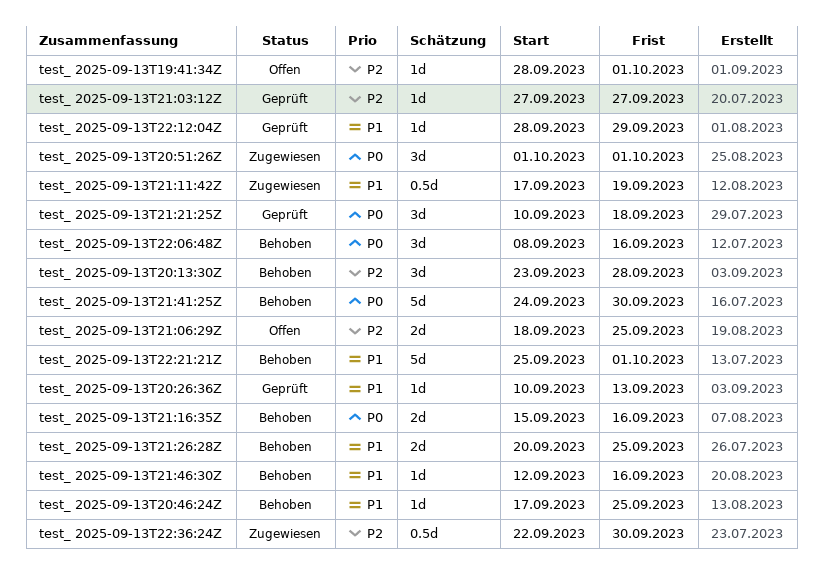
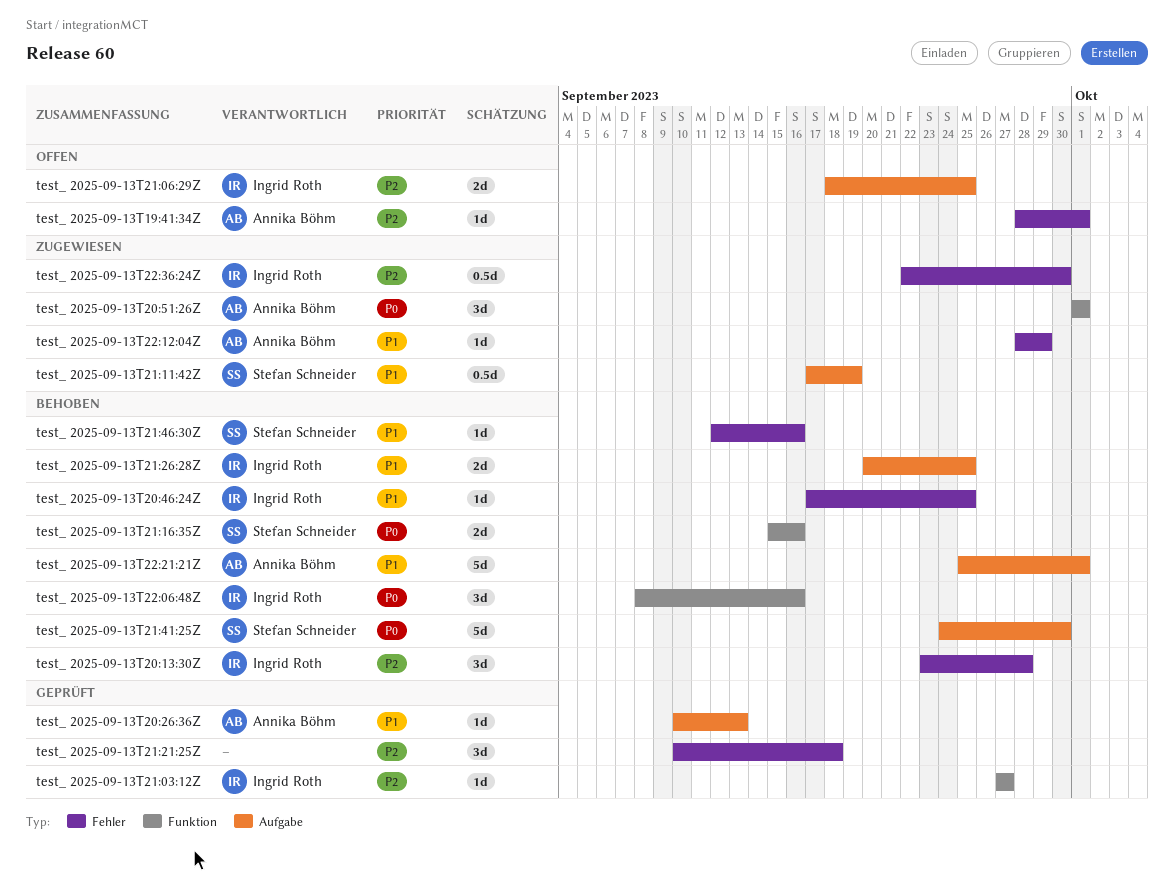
test_ 2025-09-13T21:21:25Z, priority: P0 -> P2
test_ 2025-09-13T22:12:04Z, status: Geprüft -> Zugewiesen

